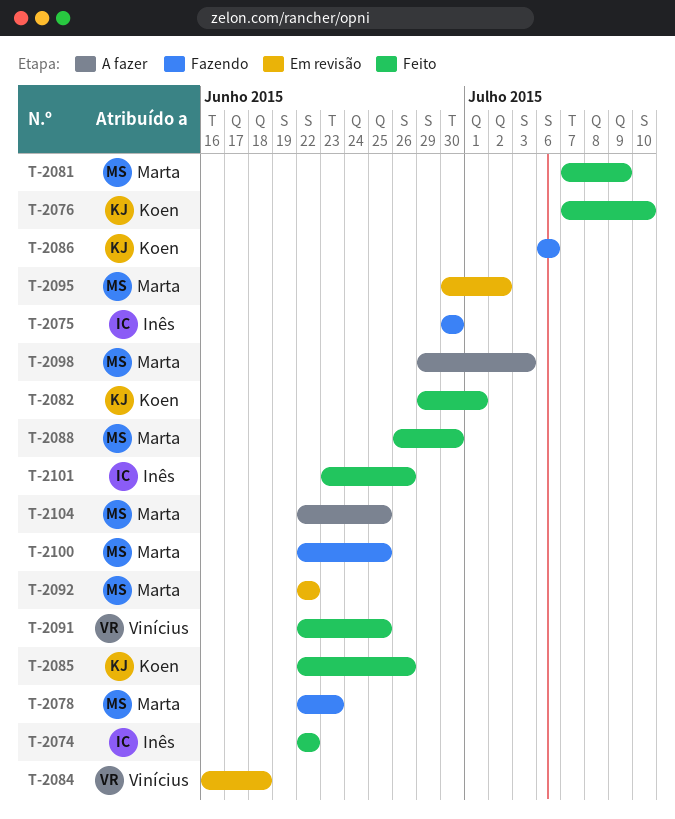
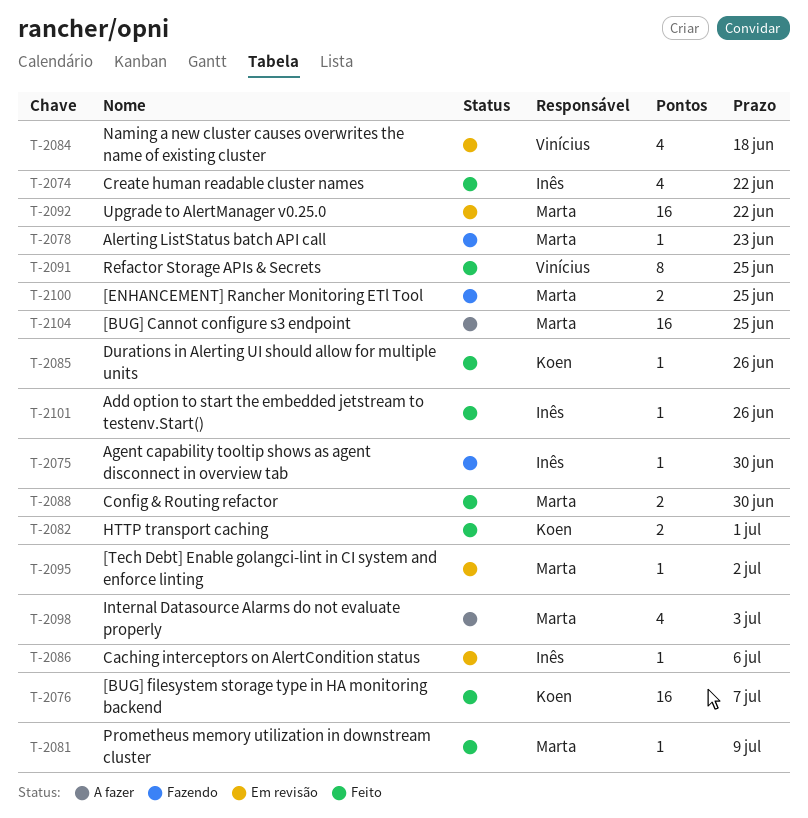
T-2076, due: Jul 10 -> Jul 7
T-2086, status: Fazendo -> Em revisão
T-2086, owner: Koen -> Inês

